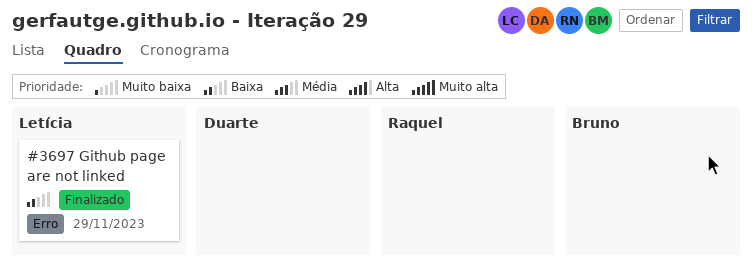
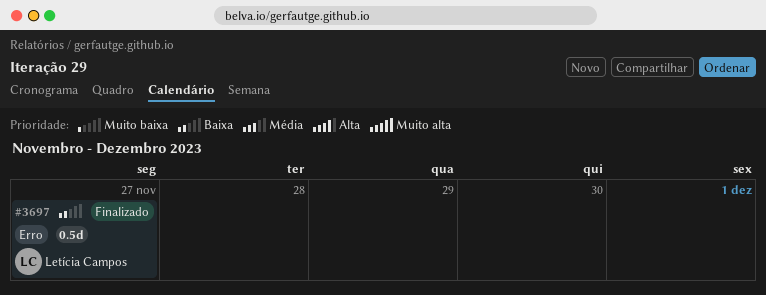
#3697, due: Nov 29 -> Nov 27

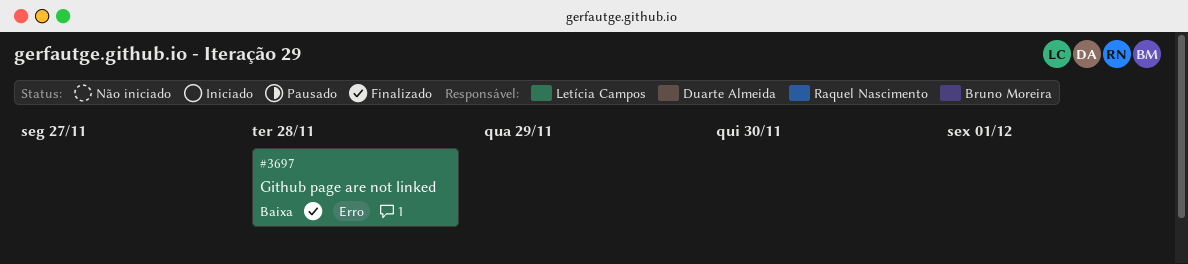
#3697, due: Nov 27 -> Nov 28

